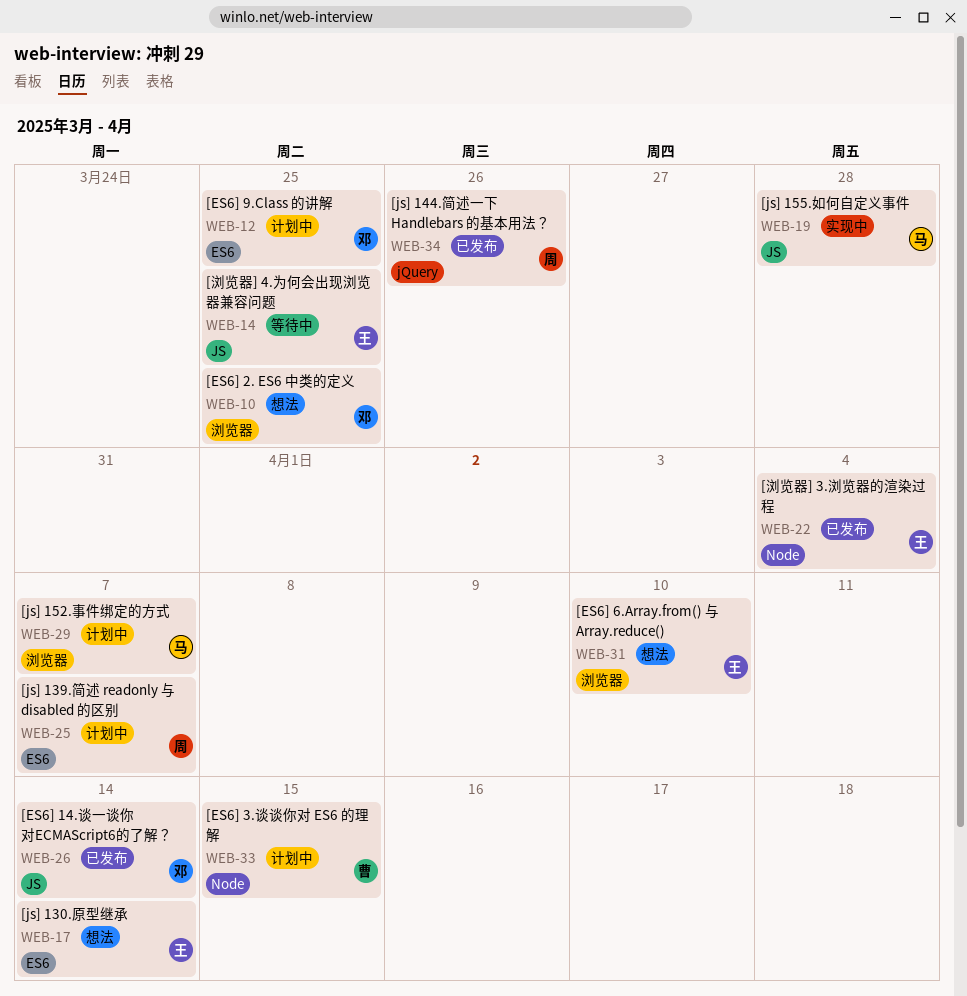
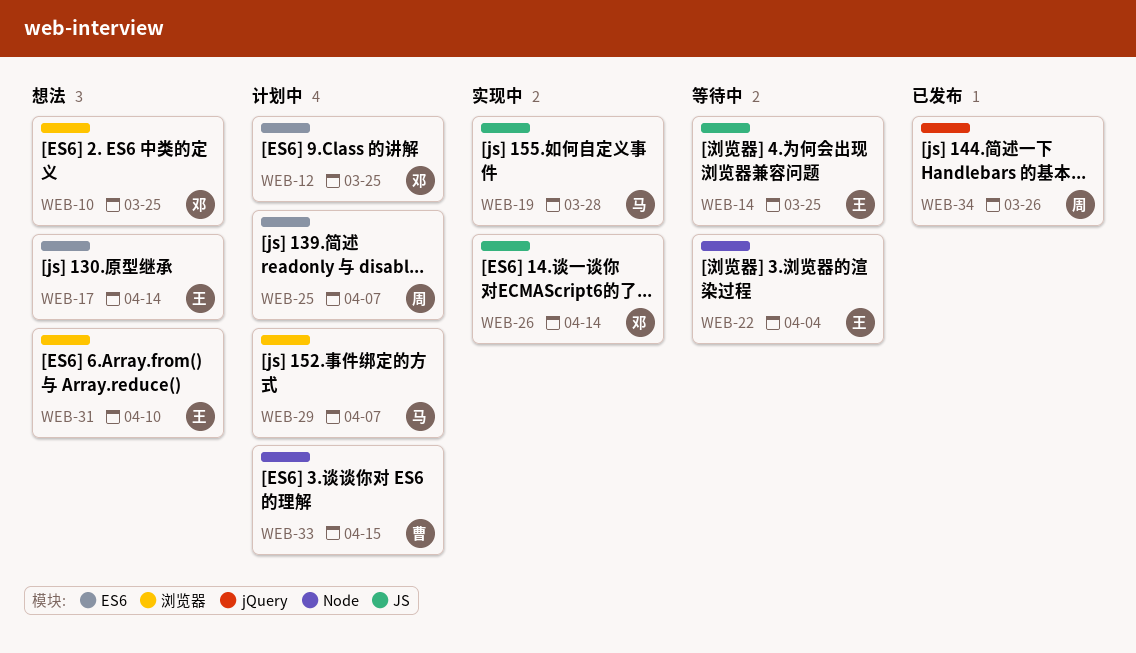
WEB-22, status: 已发布 -> 等待中
WEB-26, status: 已发布 -> 实现中

